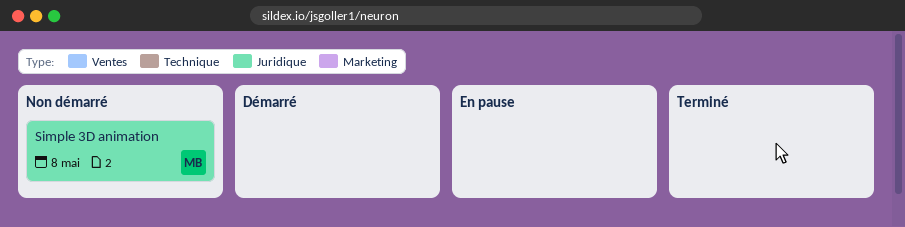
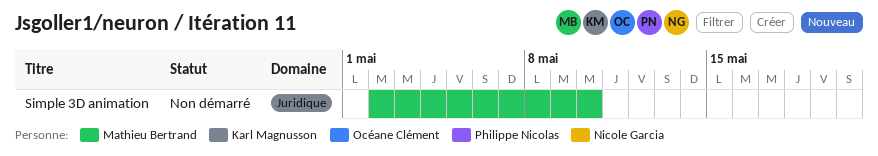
Simple 3D animation, due: May 8 -> May 10

